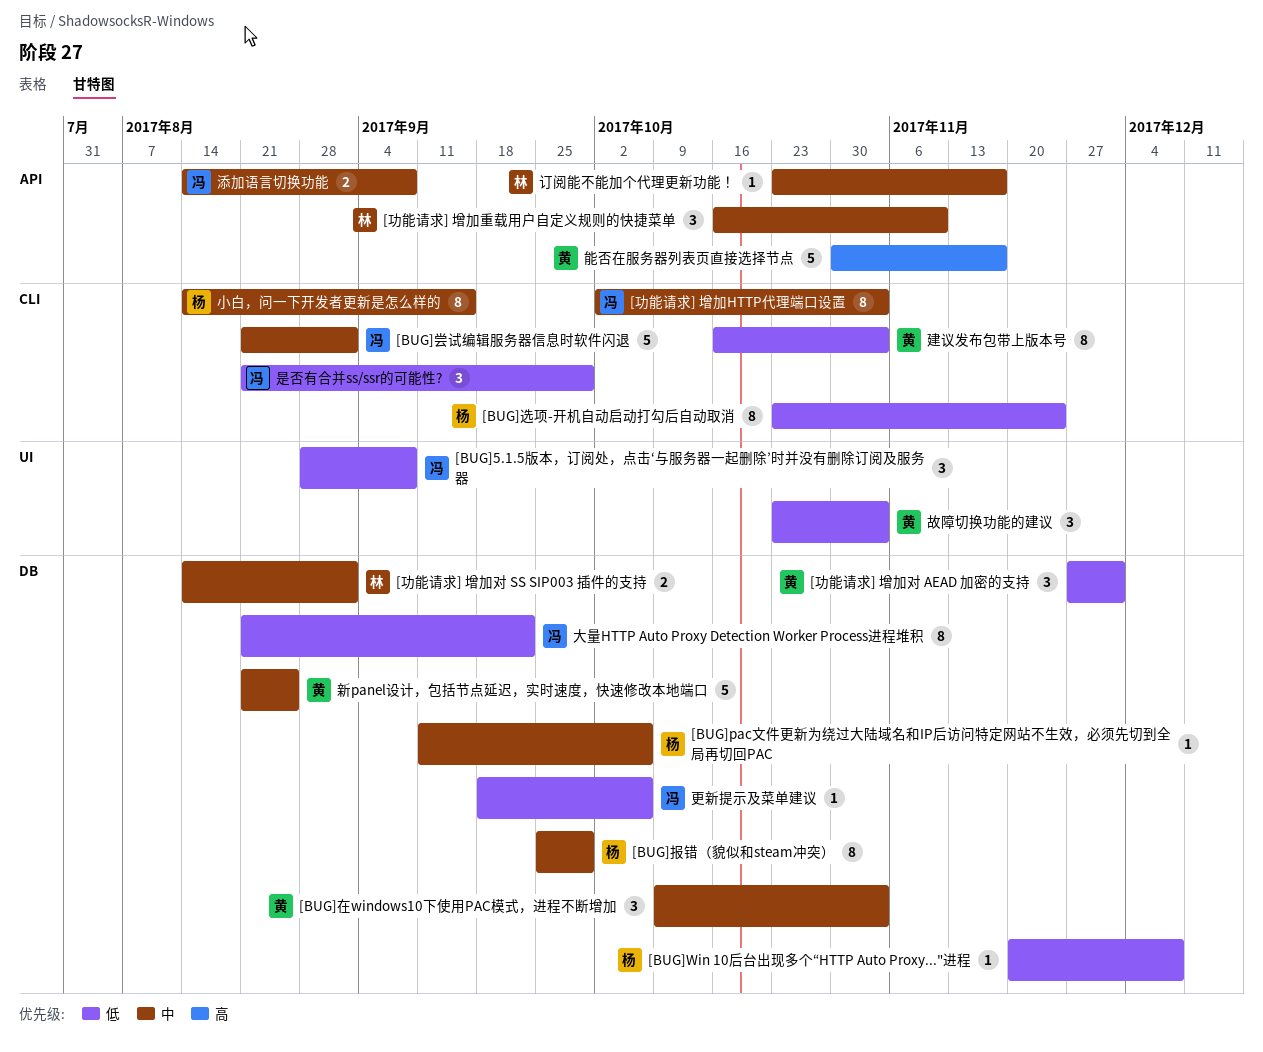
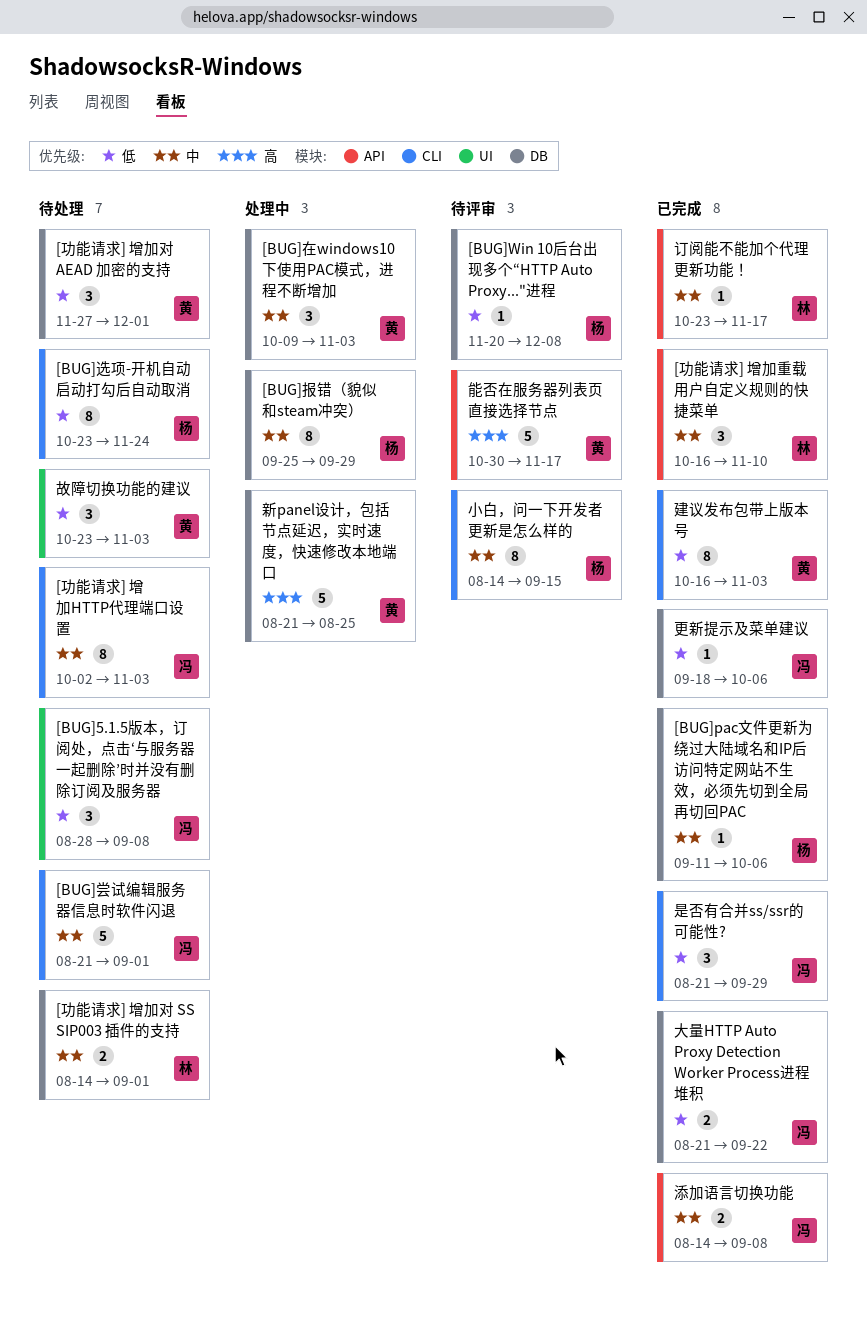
大量HTTP Auto Proxy Detection Worker Process进程堆积, estimate: 8 -> 2
新panel设计，包括节点延迟，实时速度，快速修改本地端口, priority: 中 -> 高

